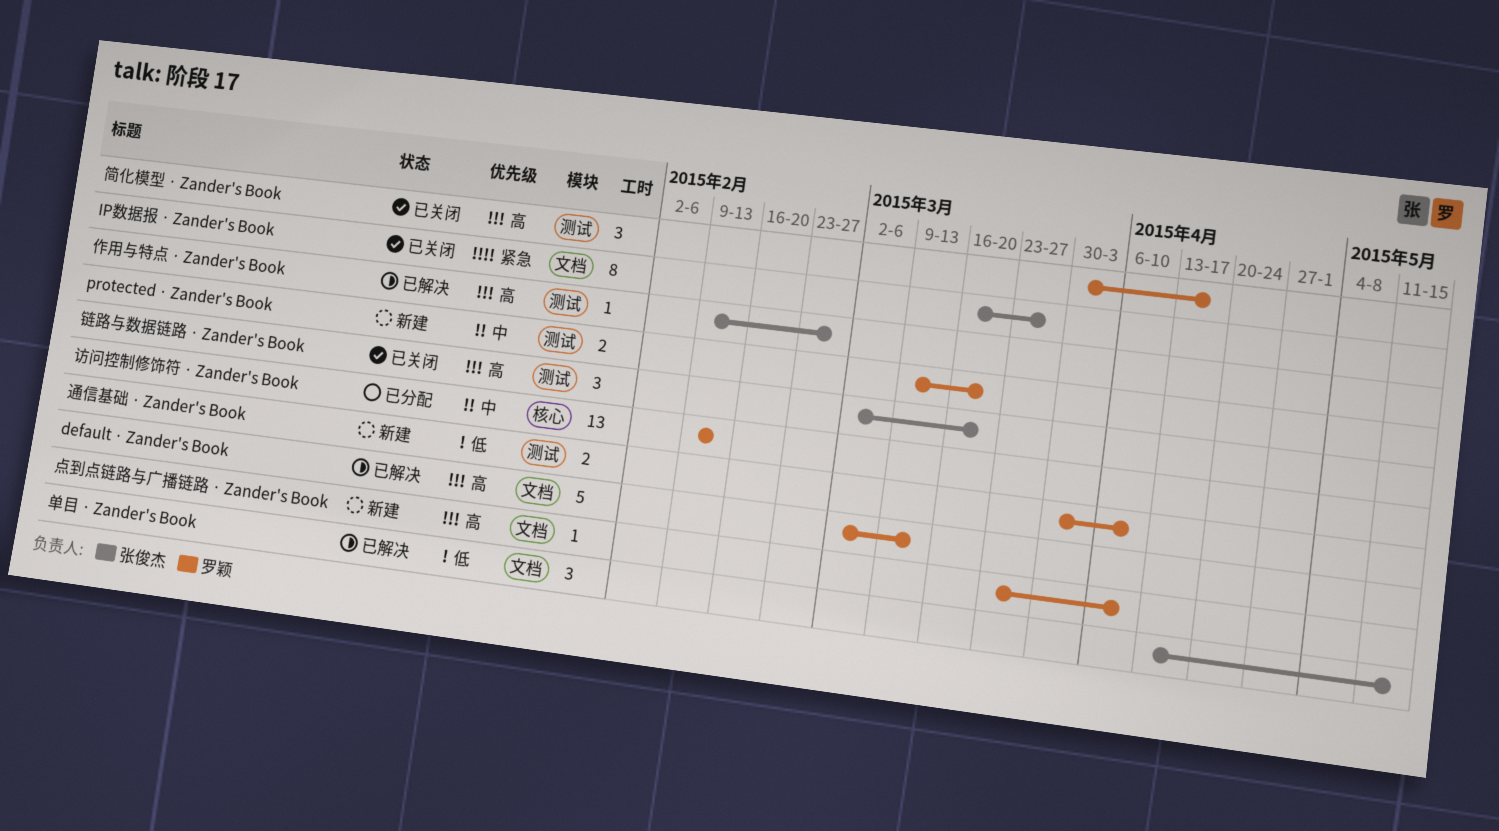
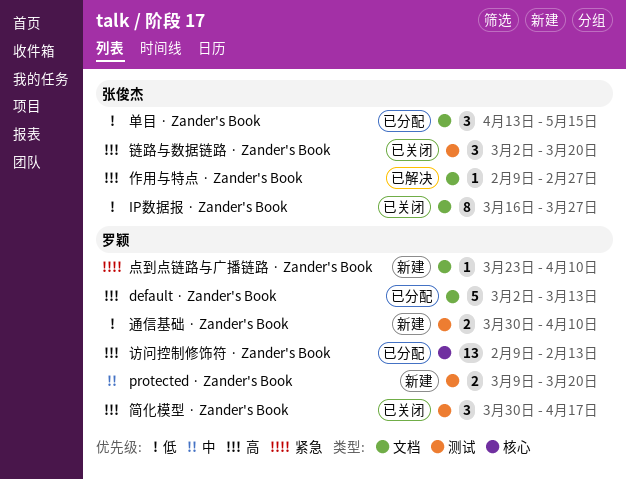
default · Zander's Book, status: 已解决 -> 已分配
IP数据报 · Zander's Book, priority: 紧急 -> 低
作用与特点 · Zander's Book, label: 测试 -> 文档
单目 · Zander's Book, status: 已解决 -> 已分配
点到点链路与广播链路 · Zander's Book, priority: 高 -> 紧急
访问控制修饰符 · Zander's Book, priority: 中 -> 高

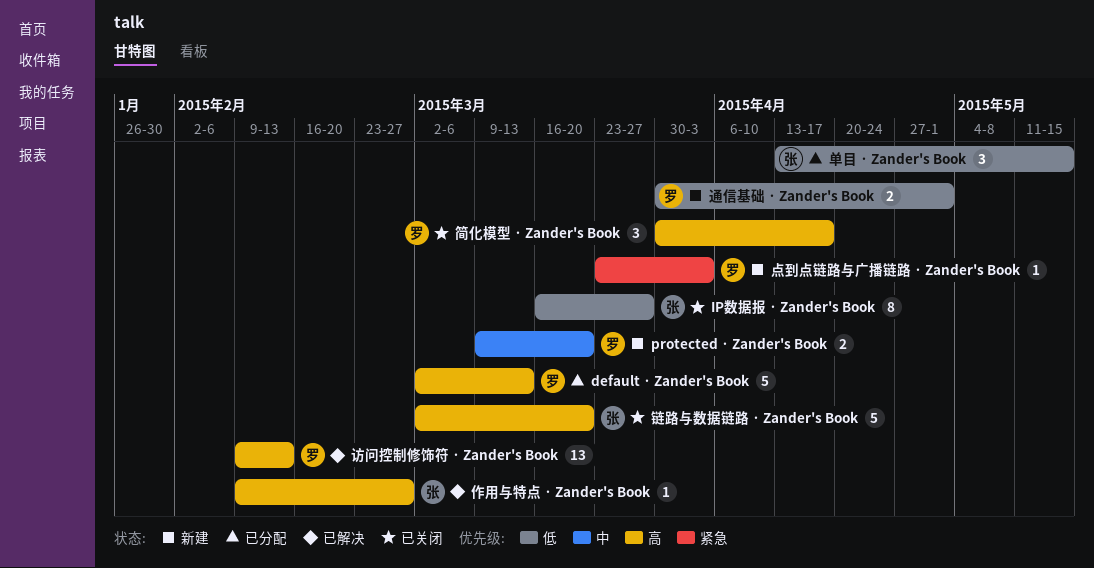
点到点链路与广播链路 · Zander's Book, due: Apr 10 -> Apr 3
访问控制修饰符 · Zander's Book, status: 已分配 -> 已解决
通信基础 · Zander's Book, due: Apr 10 -> May 1
链路与数据链路 · Zander's Book, estimate: 3 -> 5

